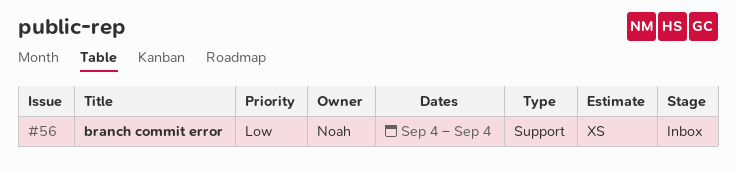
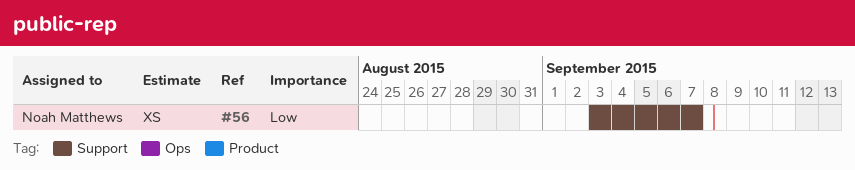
#56, start: Sep 4 -> Sep 3
#56, due: Sep 4 -> Sep 7

